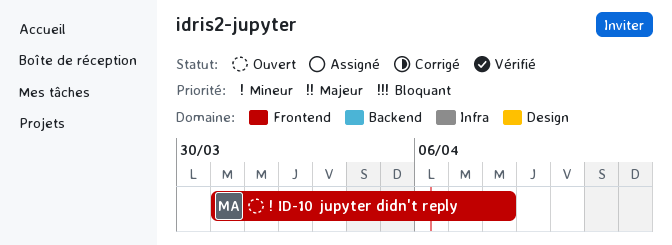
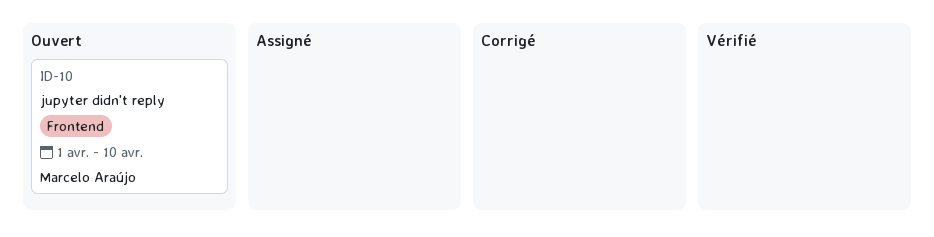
ID-10, start: Mar 31 -> Apr 1
ID-10, due: Apr 8 -> Apr 10

